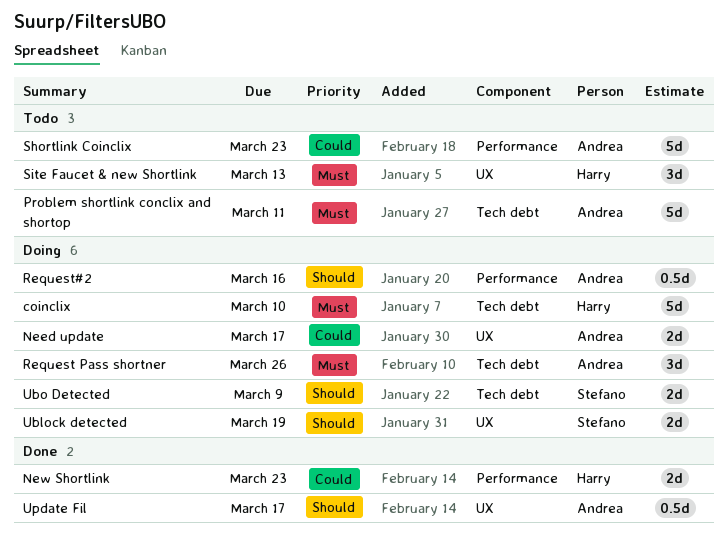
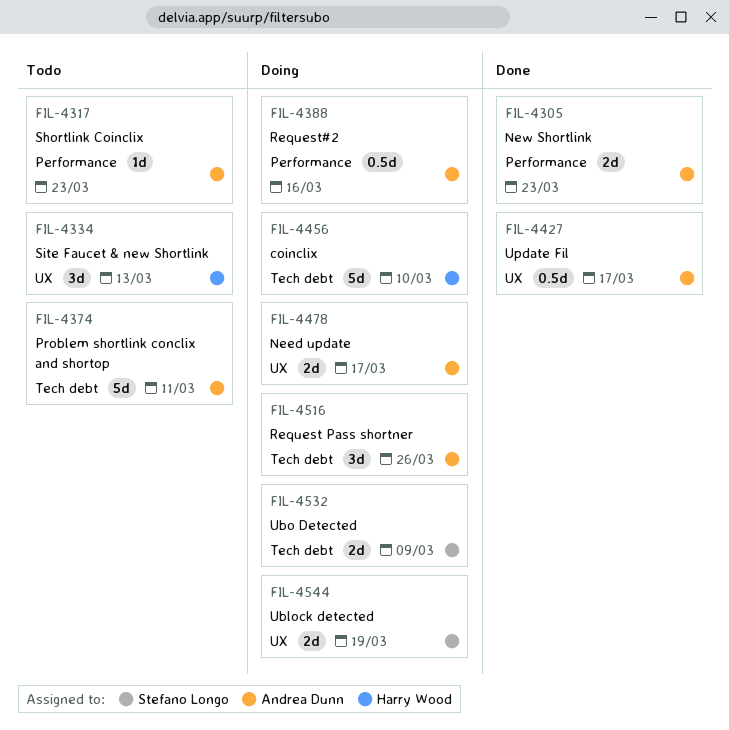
New Shortlink, owner: Harry Wood -> Andrea Dunn
Shortlink Coinclix, estimate: 5d -> 1d

